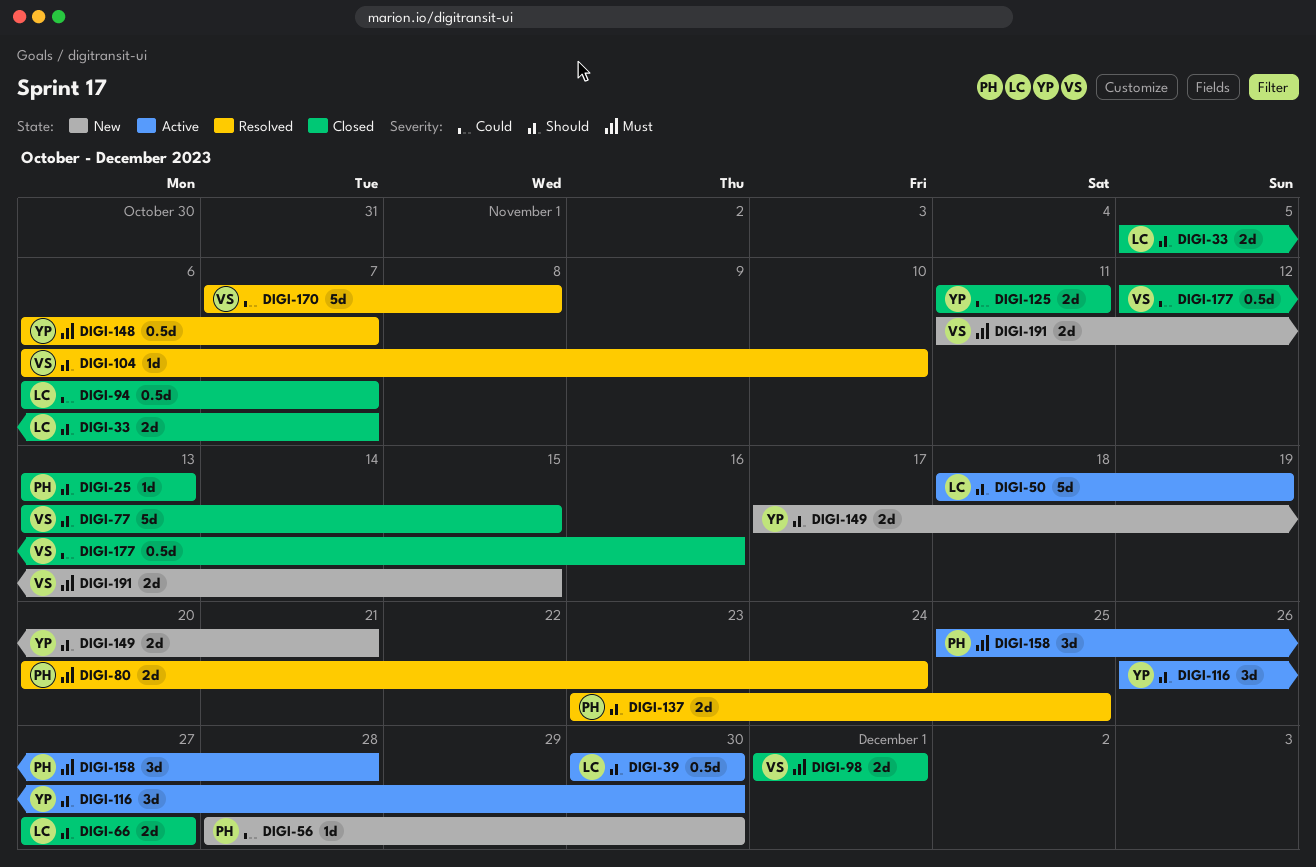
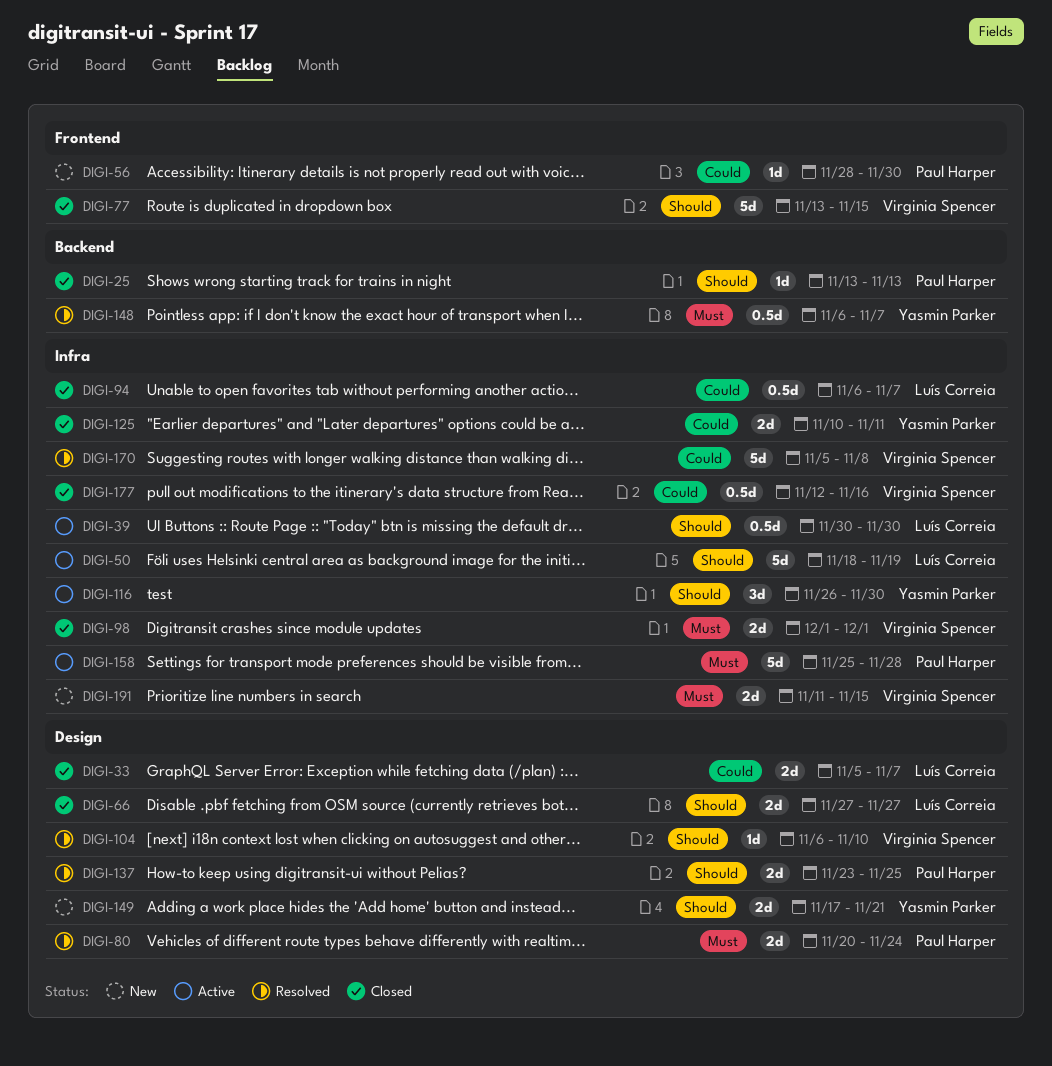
DIGI-33, priority: Should -> Could
DIGI-125, start: Nov 11 -> Nov 10
DIGI-158, estimate: 3d -> 5d
DIGI-170, start: Nov 7 -> Nov 5

